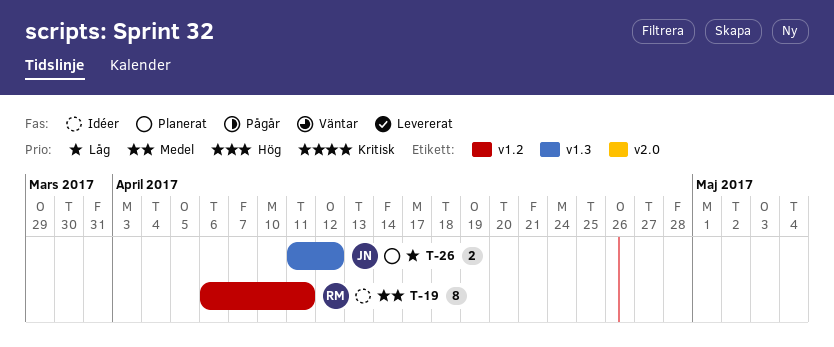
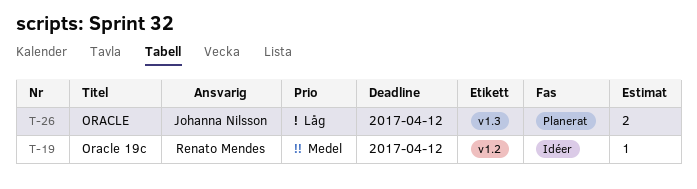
T-19, estimate: 8 -> 1
T-19, due: Apr 11 -> Apr 12

